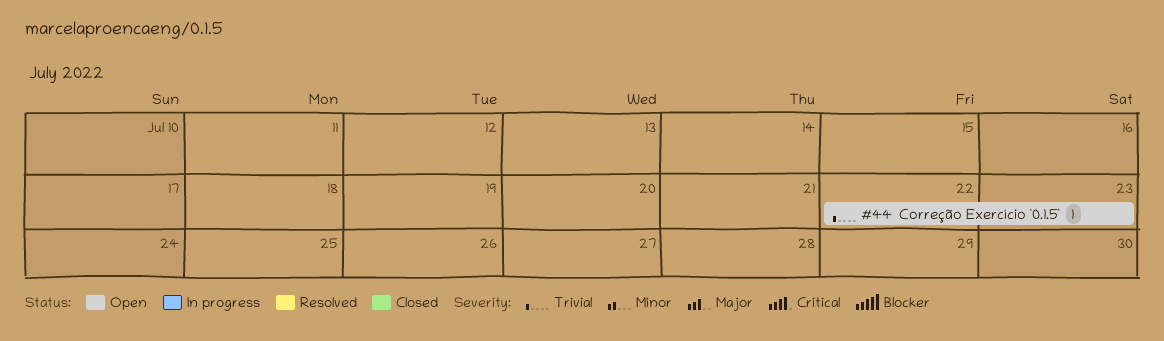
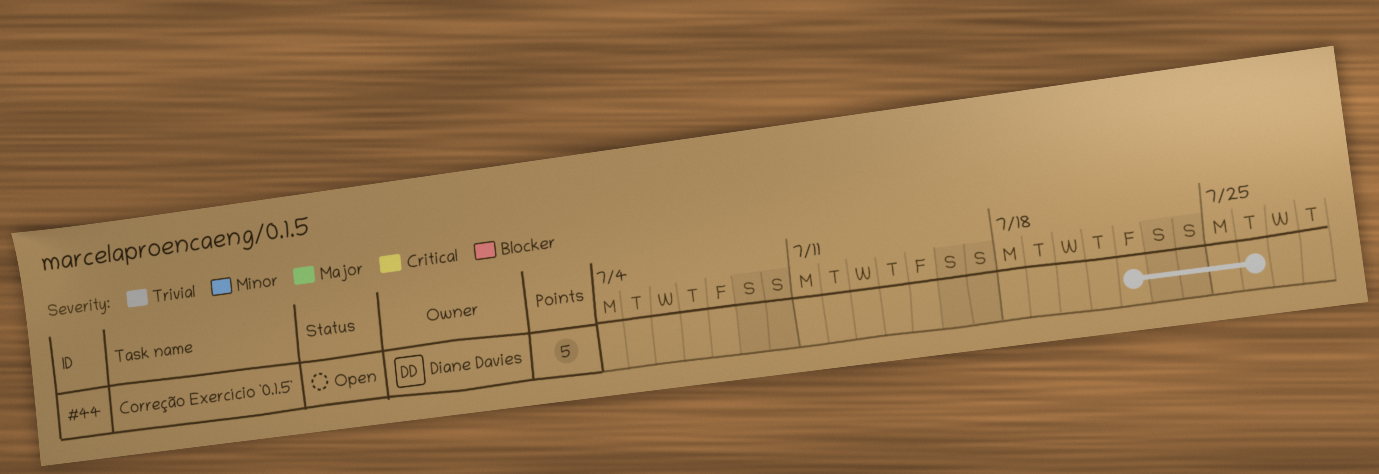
#44, estimate: 1 -> 5
#44, due: Jul 23 -> Jul 26

